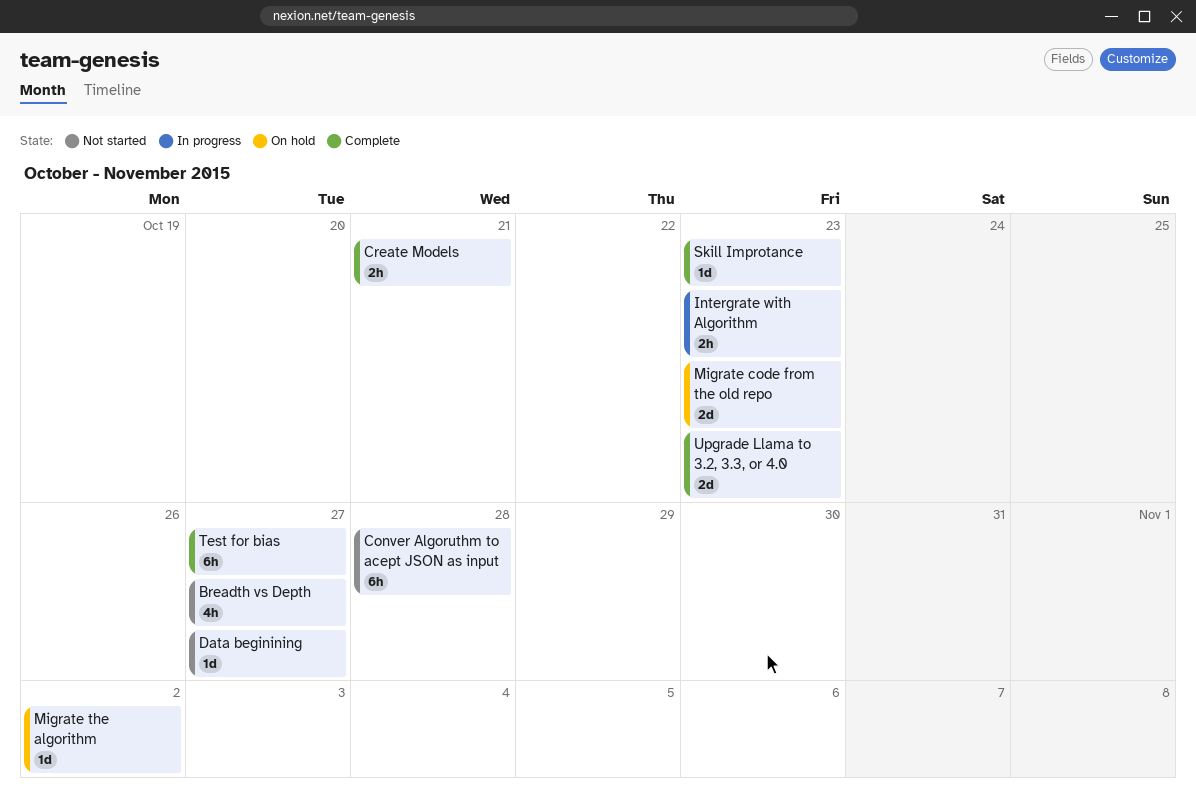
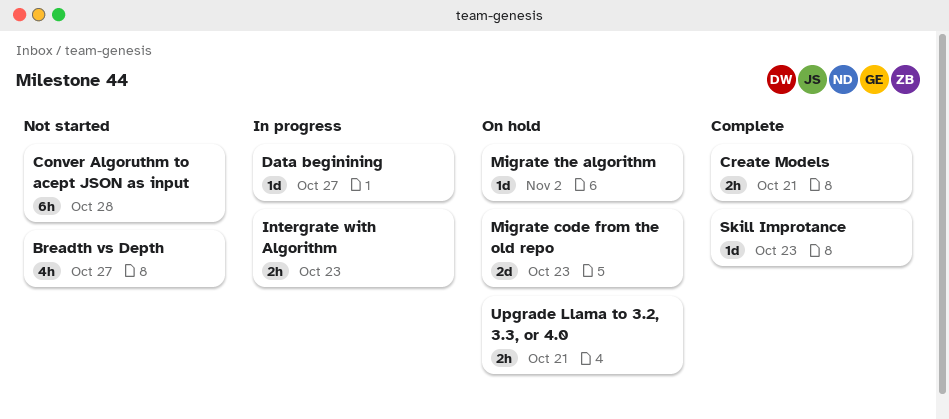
Data beginining, status: Not started -> In progress
Test for bias: present -> none
Upgrade Llama to 3.2, 3.3, or 4.0, status: Complete -> On hold
Upgrade Llama to 3.2, 3.3, or 4.0, estimate: 2d -> 2h
Upgrade Llama to 3.2, 3.3, or 4.0, due: Oct 23 -> Oct 21

